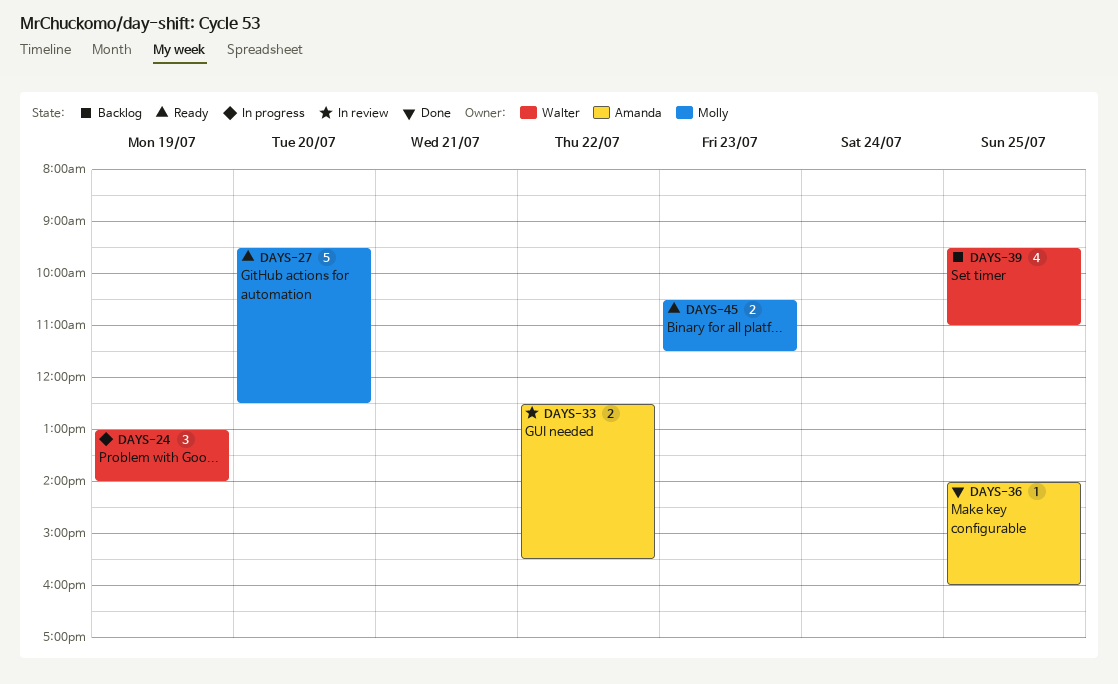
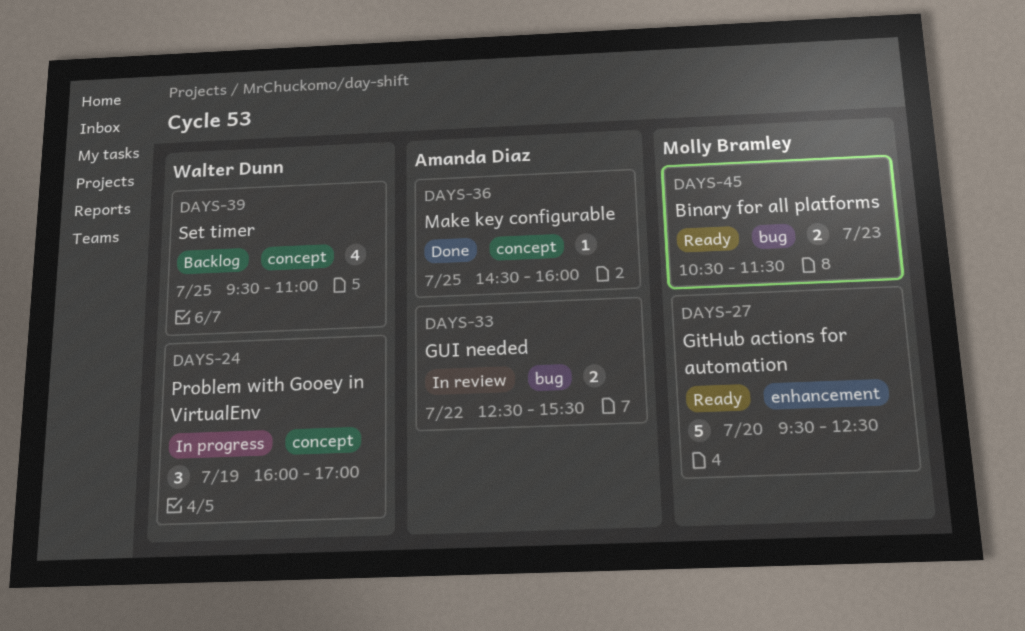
DAYS-24, begins: 13:00 -> 16:00
DAYS-24, ends: 14:00 -> 17:00
DAYS-36, begins: 14:00 -> 14:30

